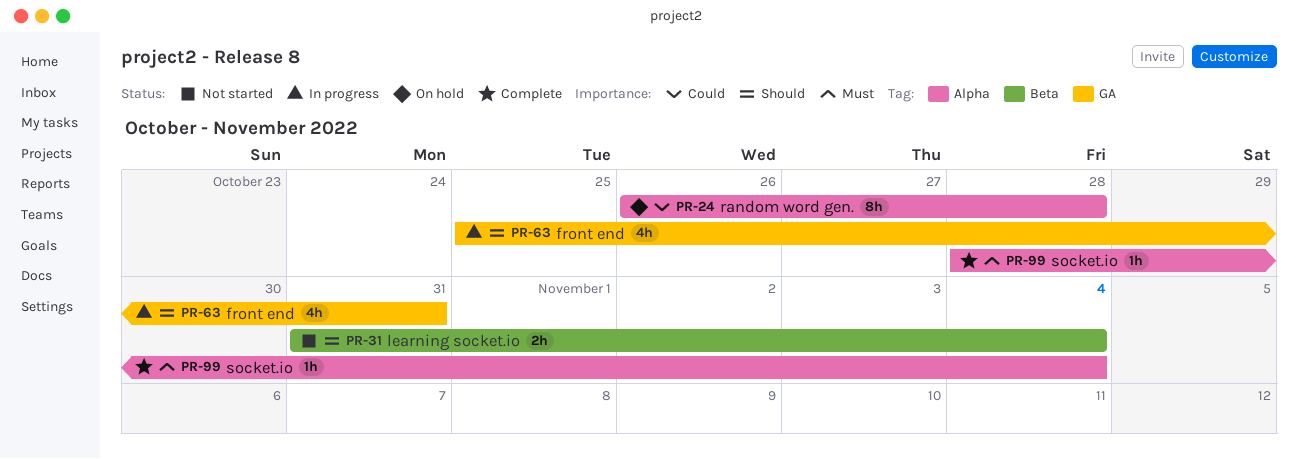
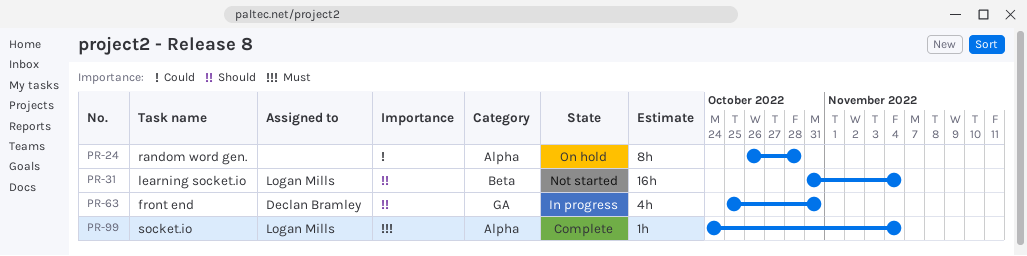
PR-31, estimate: 2h -> 16h
PR-99, start: Oct 28 -> Oct 24

